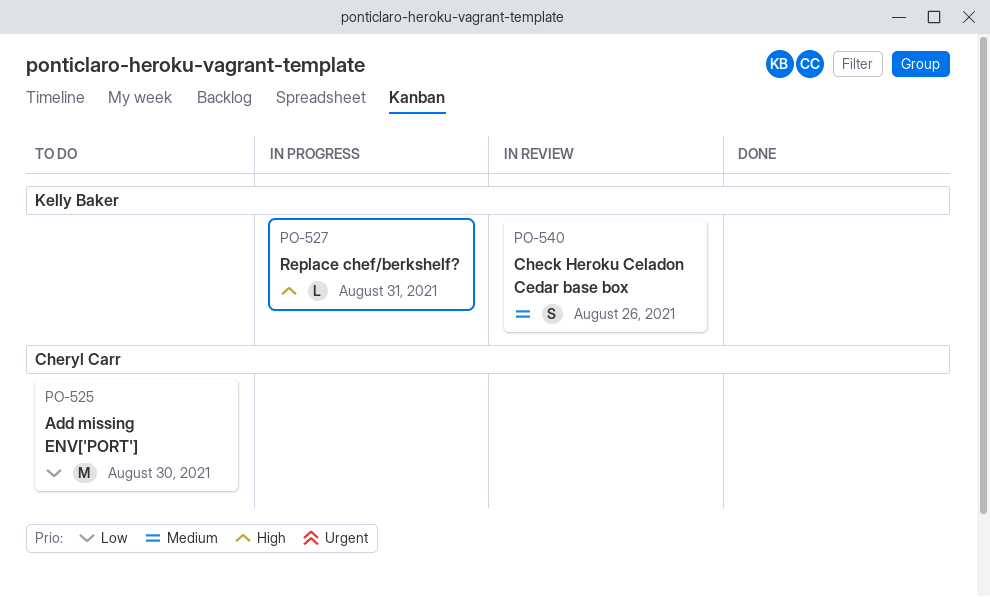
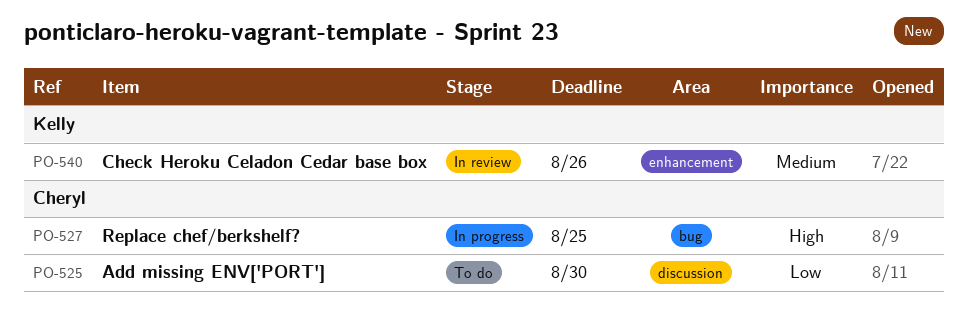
PO-527, owner: Kelly Baker -> Cheryl Carr
PO-527, due: Aug 31 -> Aug 25

